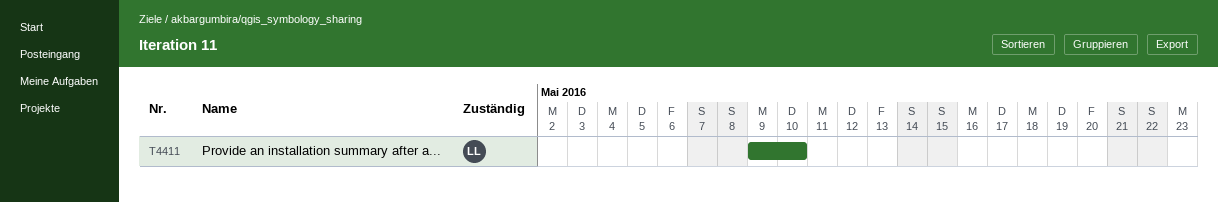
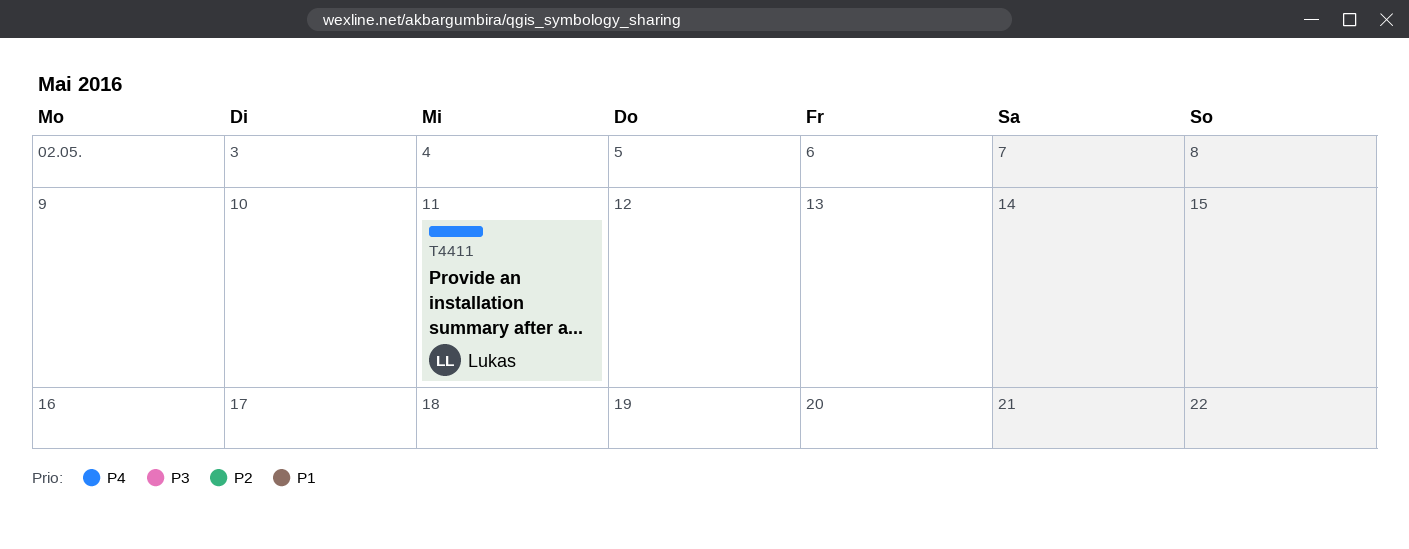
T4411, due: May 10 -> May 11

